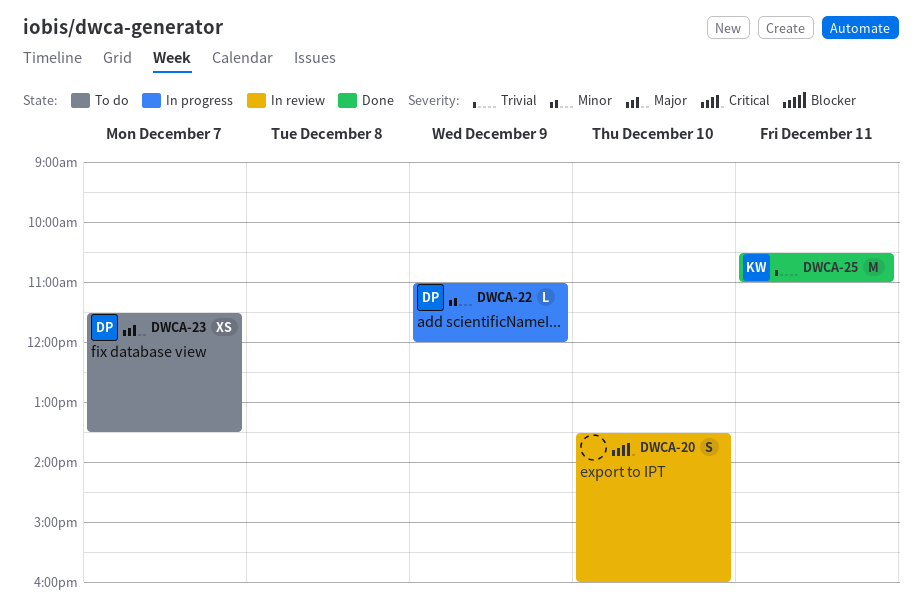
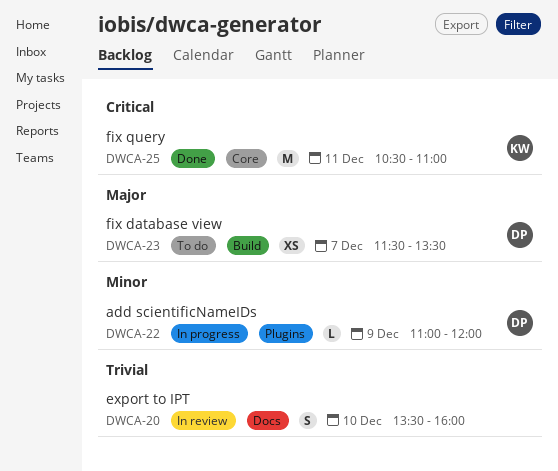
DWCA-20, priority: Critical -> Trivial
DWCA-25, priority: Trivial -> Critical

